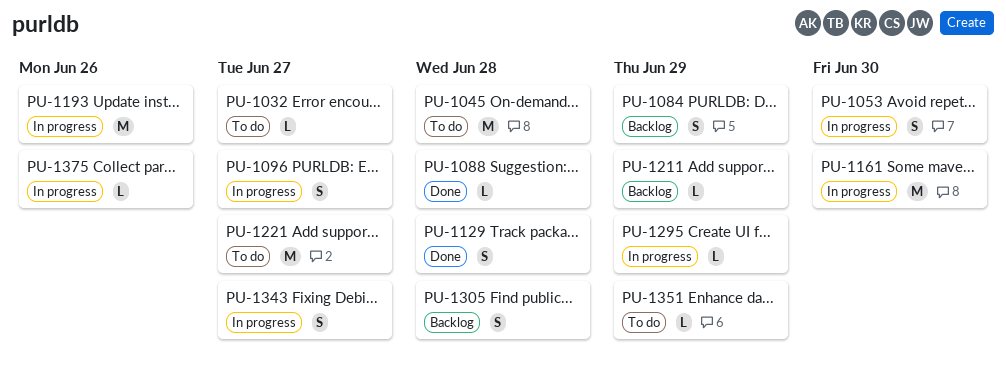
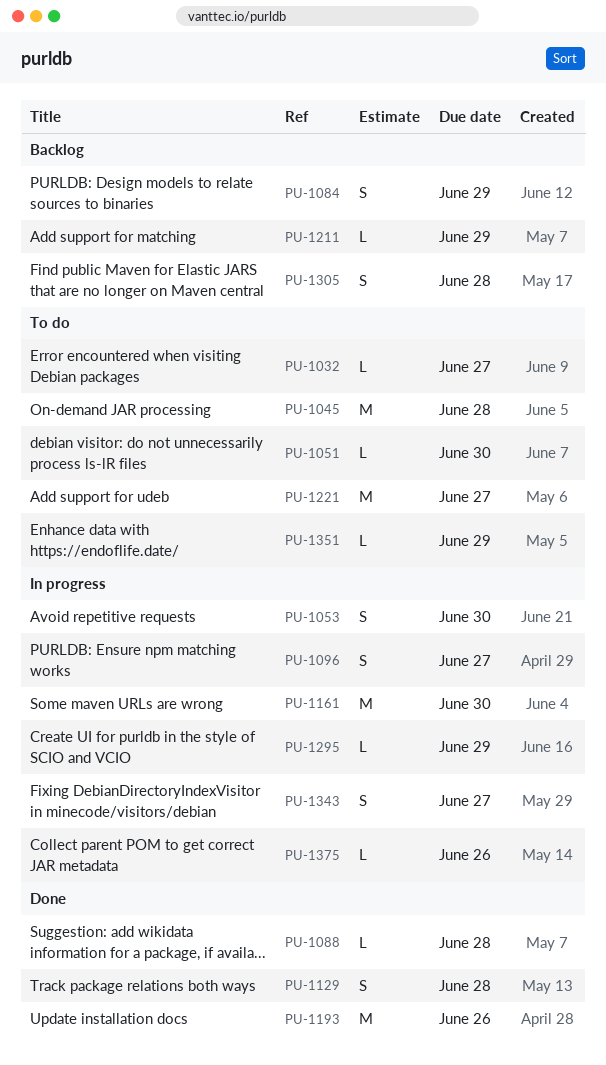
PU-1051: none -> present
PU-1193, status: In progress -> Done

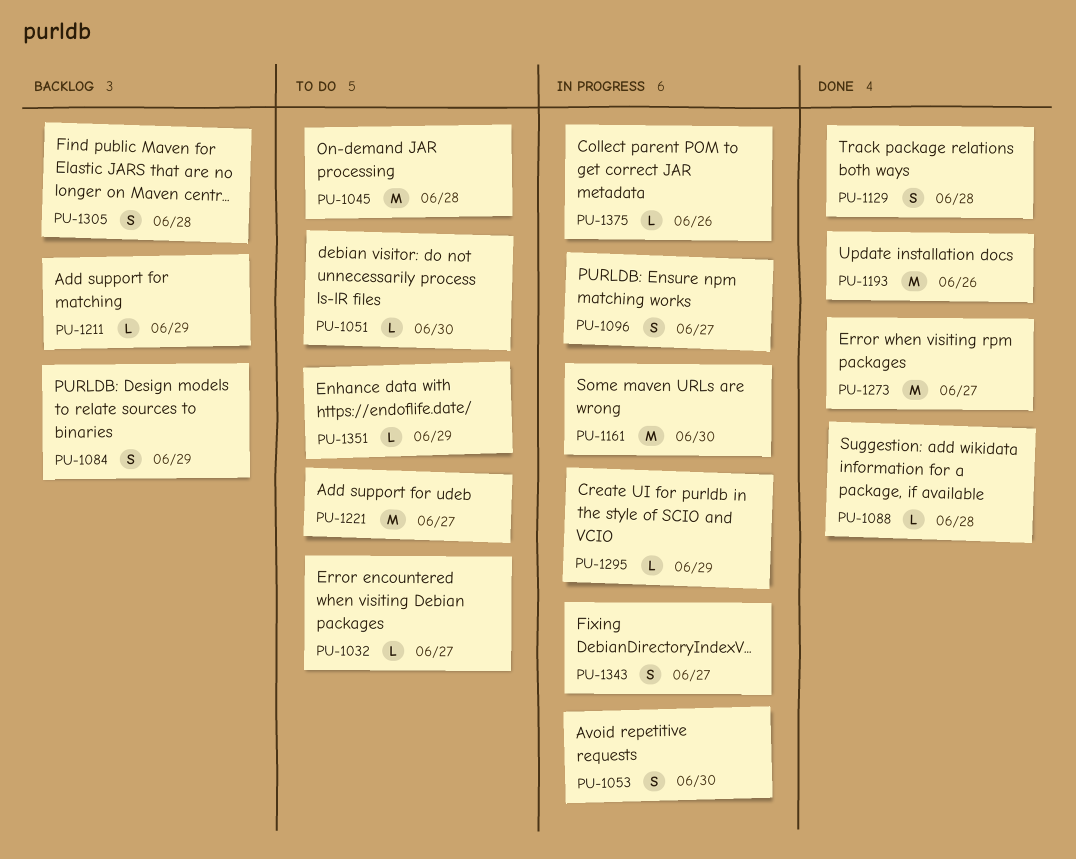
PU-1273: none -> present

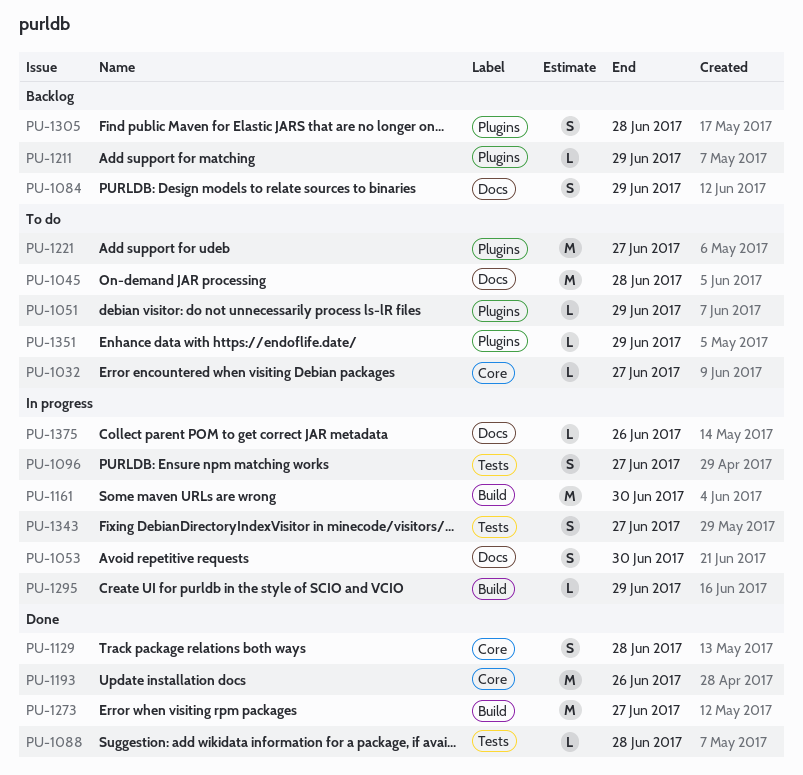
PU-1051, due: Jun 30 -> Jun 29

